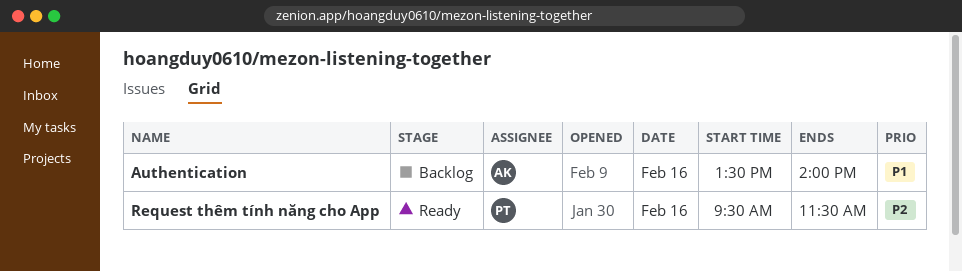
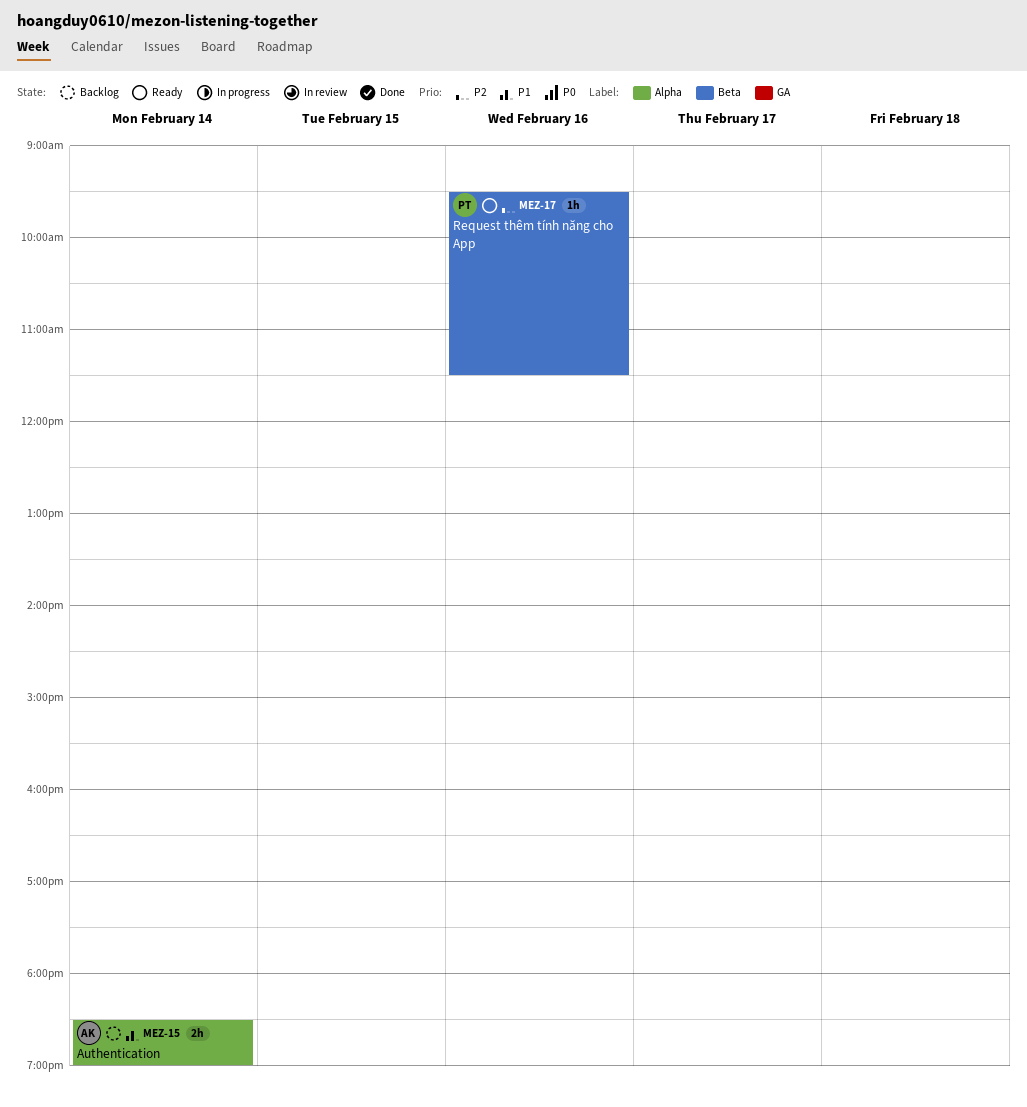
Authentication, day: Feb 16 -> Feb 14
Authentication, begins: 13:30 -> 18:30
Authentication, ends: 14:00 -> 19:00

